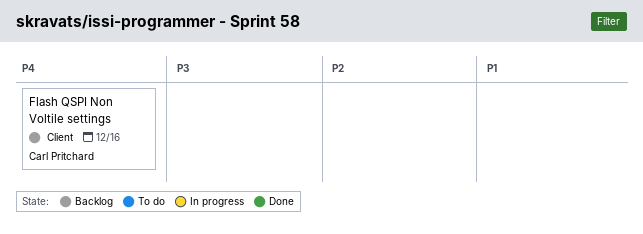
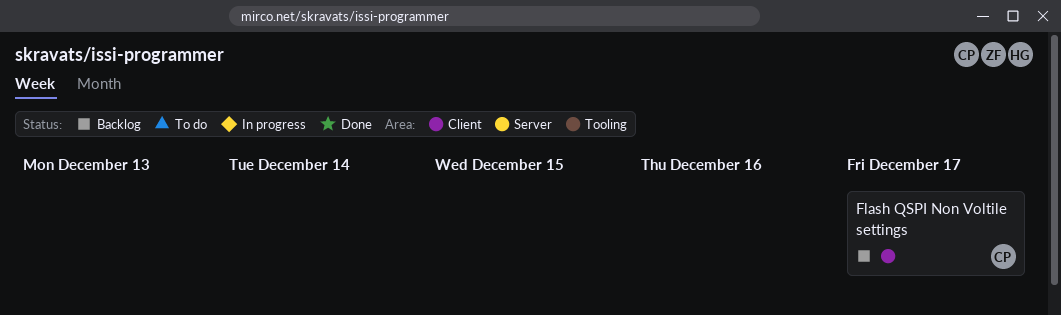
Flash QSPI Non Voltile settings, due: Dec 16 -> Dec 17

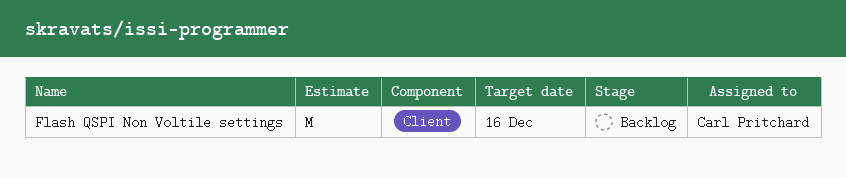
Flash QSPI Non Voltile settings, due: Dec 17 -> Dec 16

